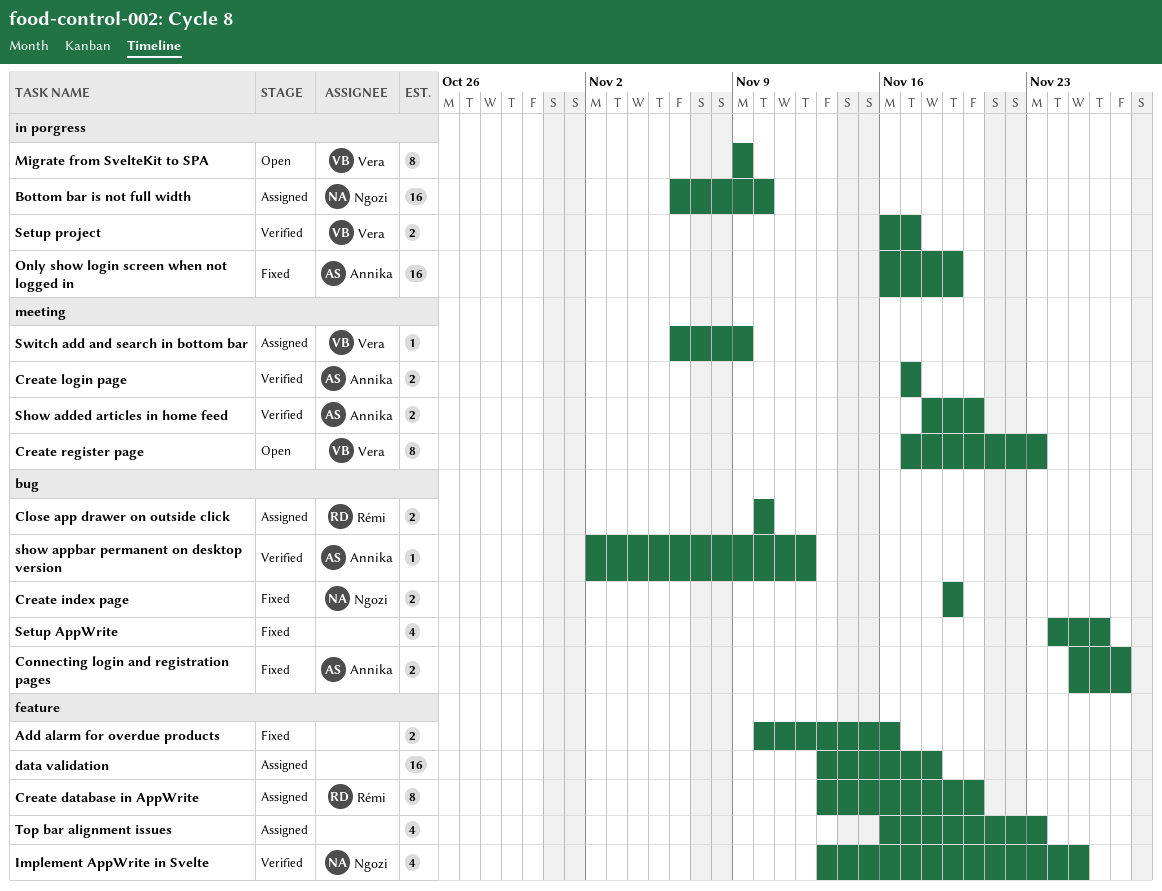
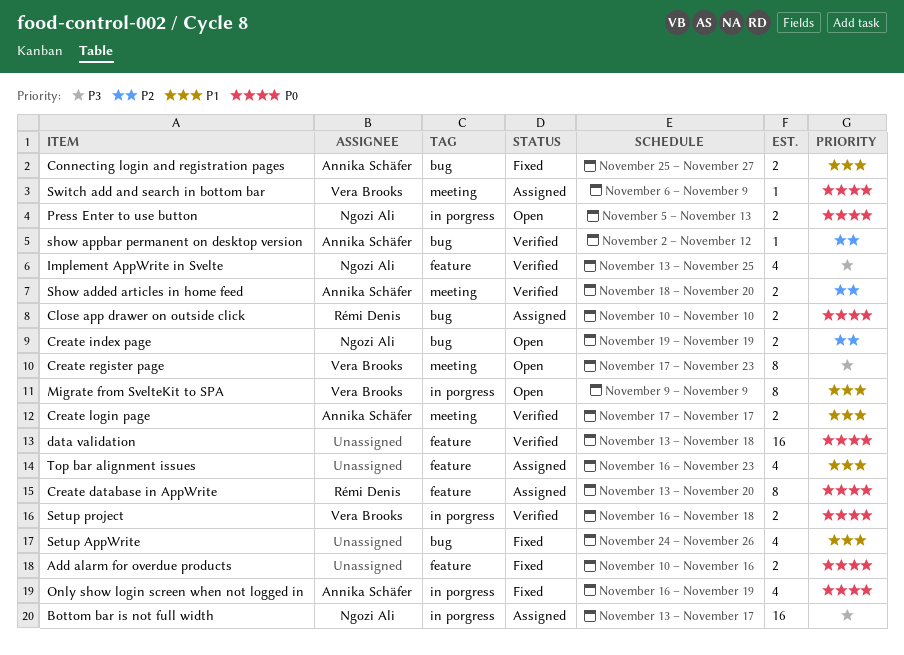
Bottom bar is not full width, start: Nov 6 -> Nov 13
Bottom bar is not full width, due: Nov 10 -> Nov 17
Create index page, status: Fixed -> Open
data validation, status: Assigned -> Verified
Only show login screen when not logged in, estimate: 16 -> 4
Press Enter to use button: none -> present
Setup project, due: Nov 17 -> Nov 18

